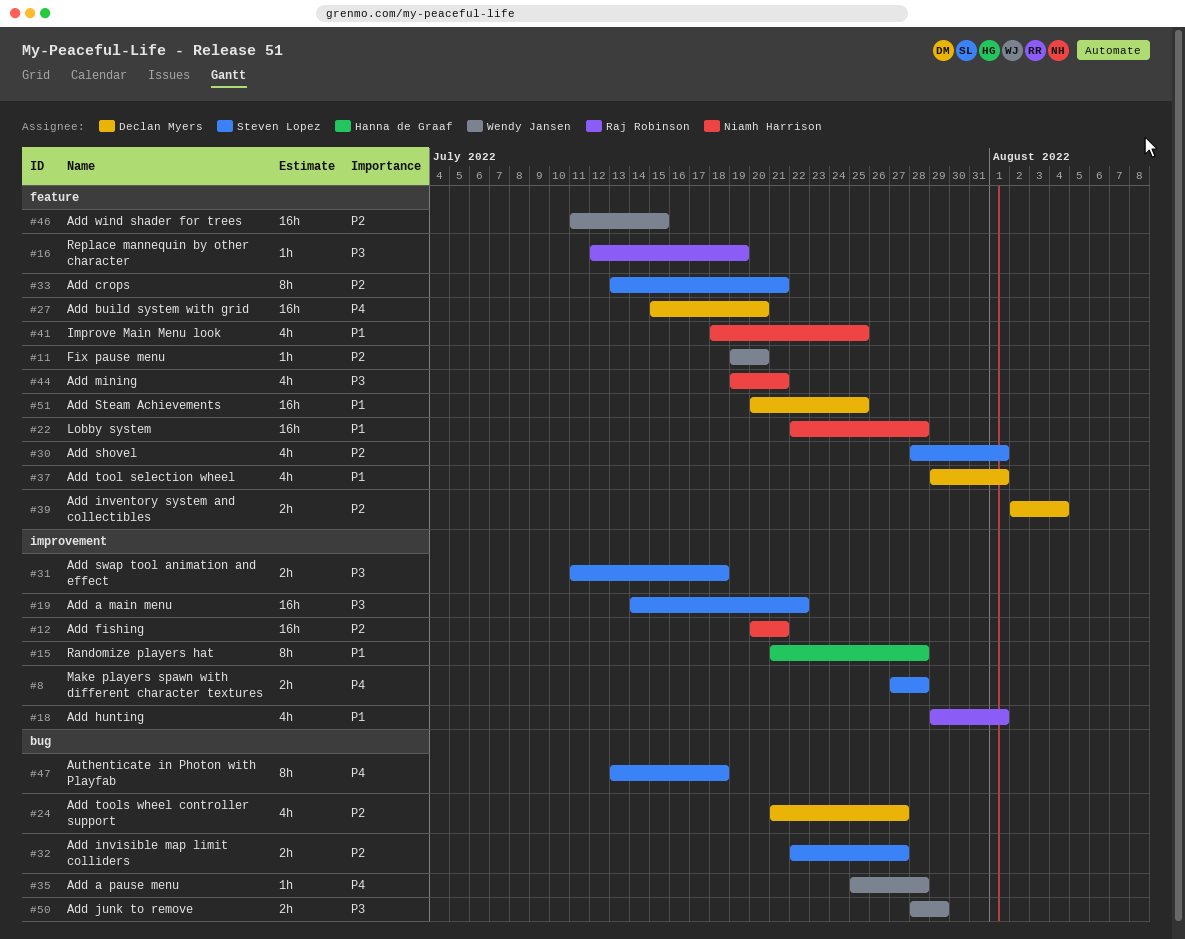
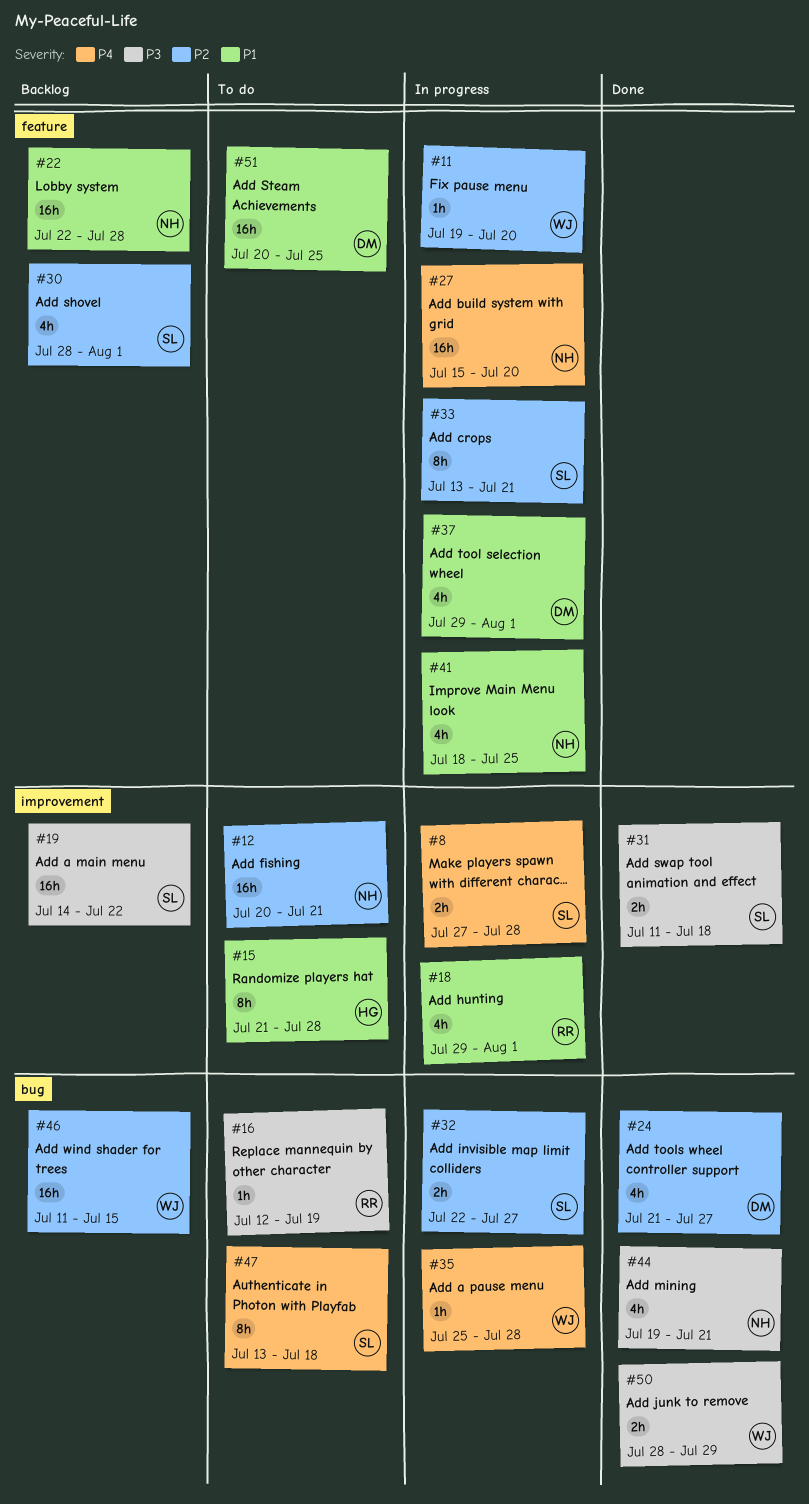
#16, label: feature -> bug
#27, owner: Declan Myers -> Niamh Harrison
#39: present -> none
#44, label: feature -> bug
#46, label: feature -> bug

